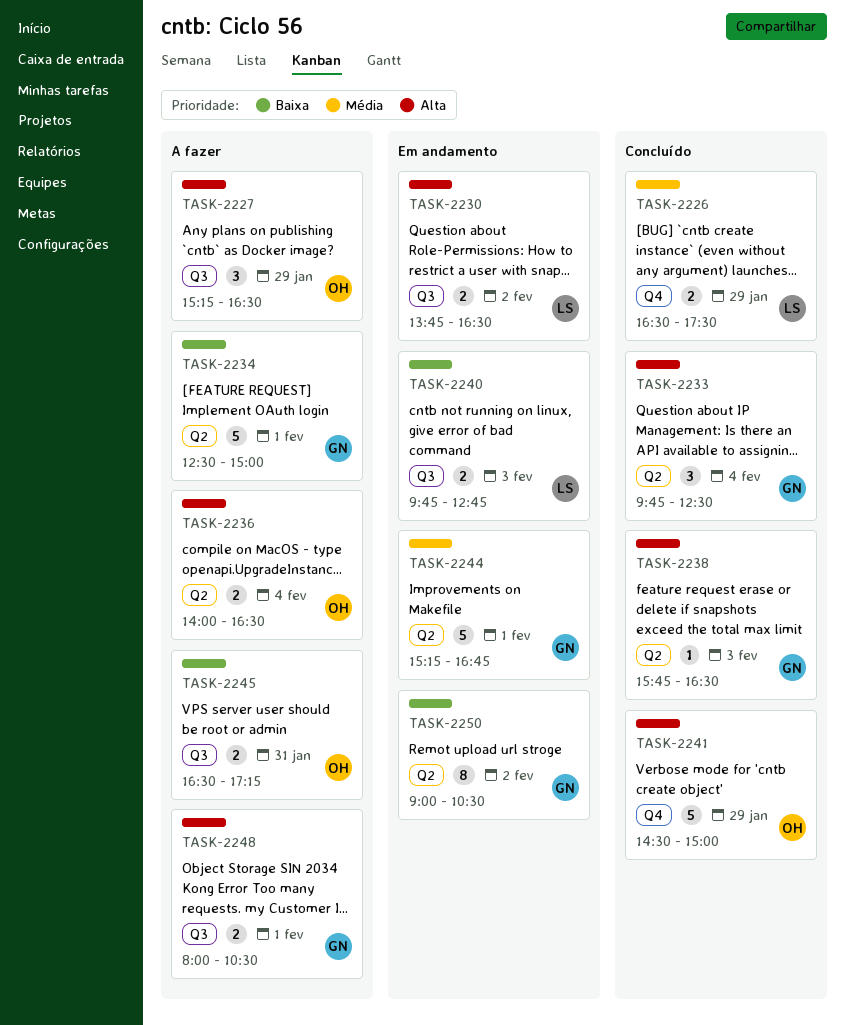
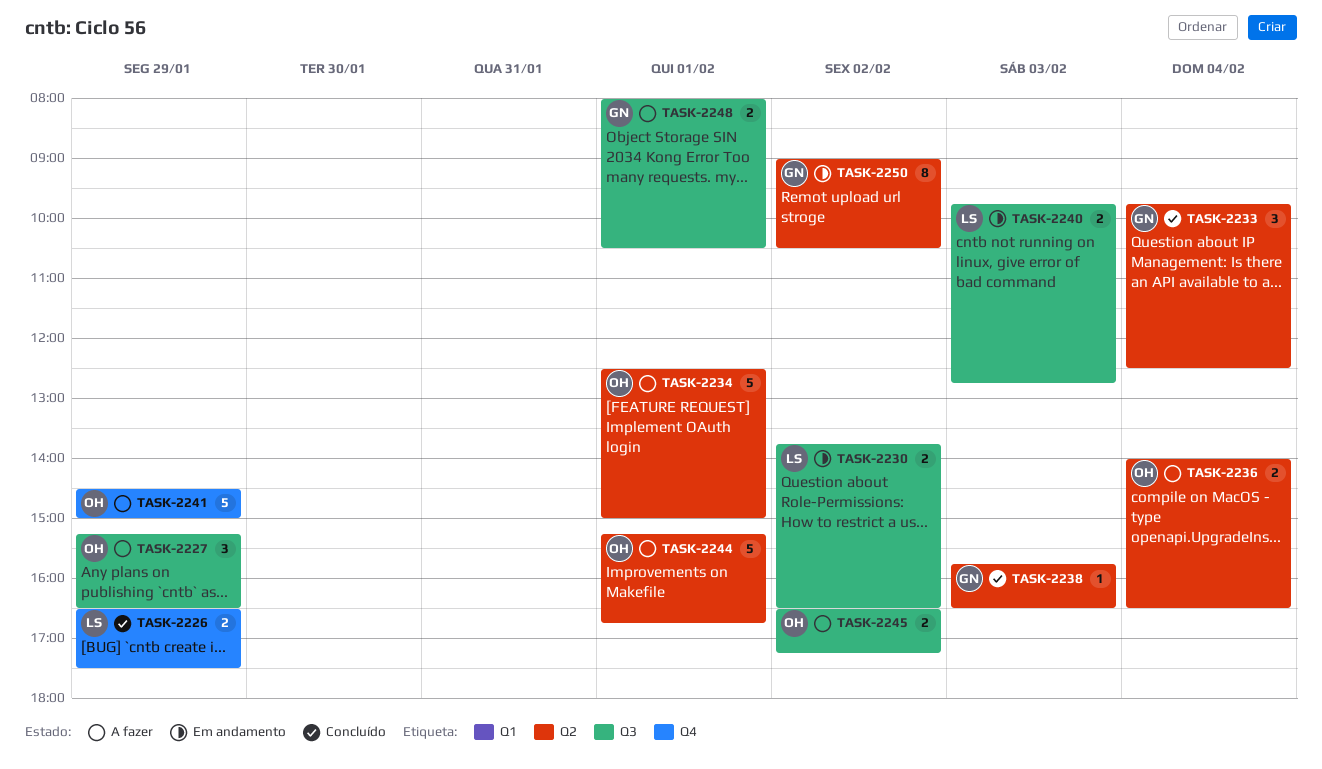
TASK-2234, owner: GN -> OH
TASK-2241, status: Concluído -> A fazer
TASK-2244, status: Em andamento -> A fazer
TASK-2244, owner: GN -> OH
TASK-2245, day: Jan 31 -> Feb 2

